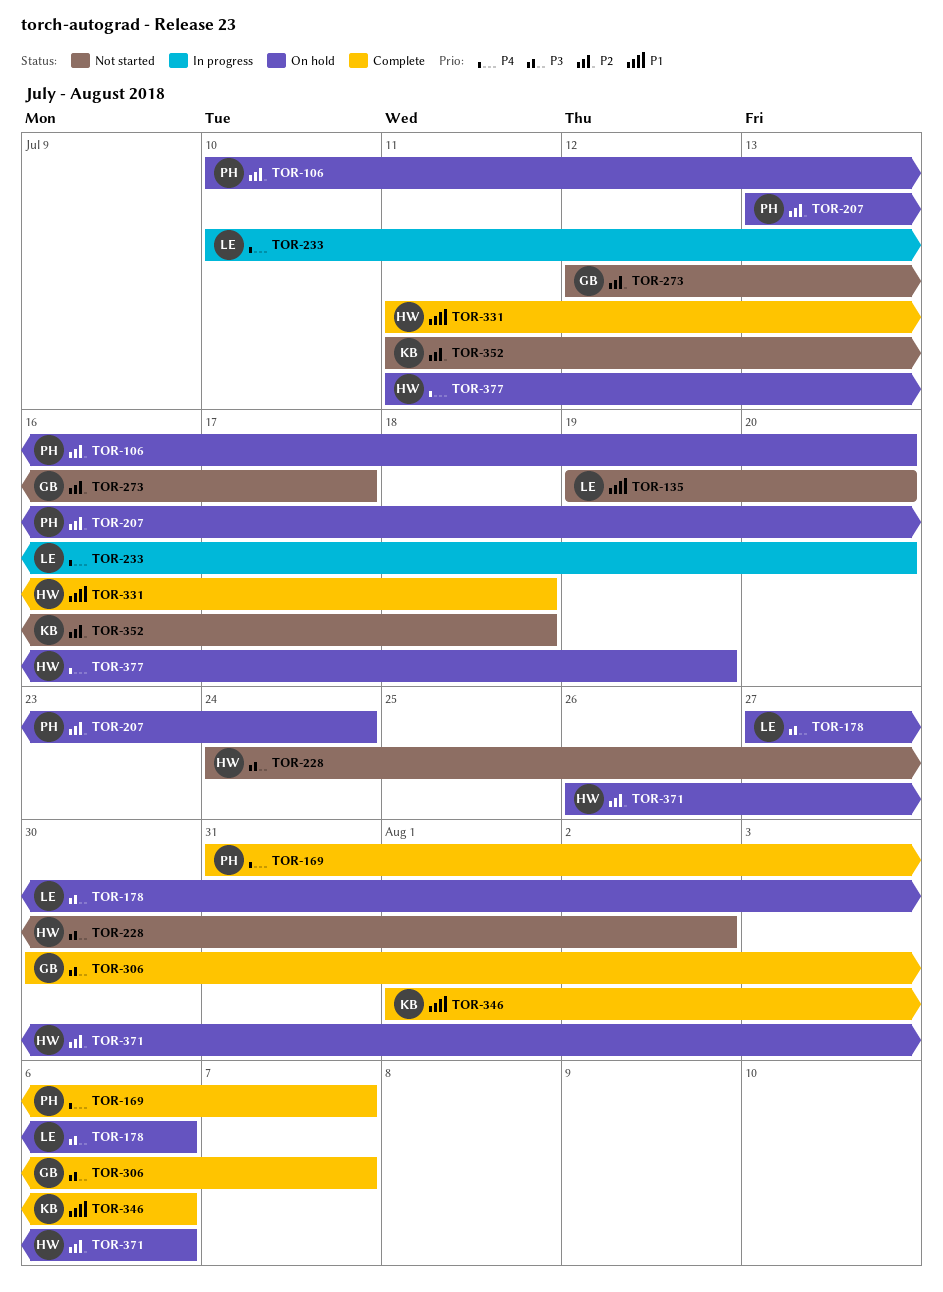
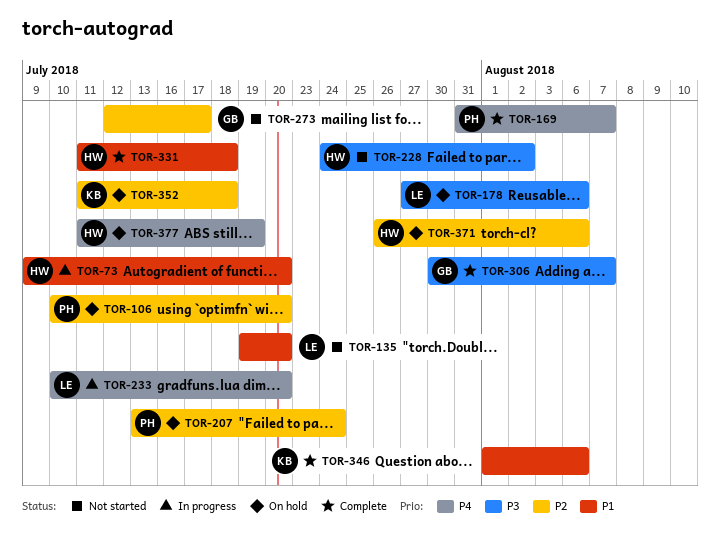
TOR-73: none -> present
TOR-352, status: Not started -> On hold

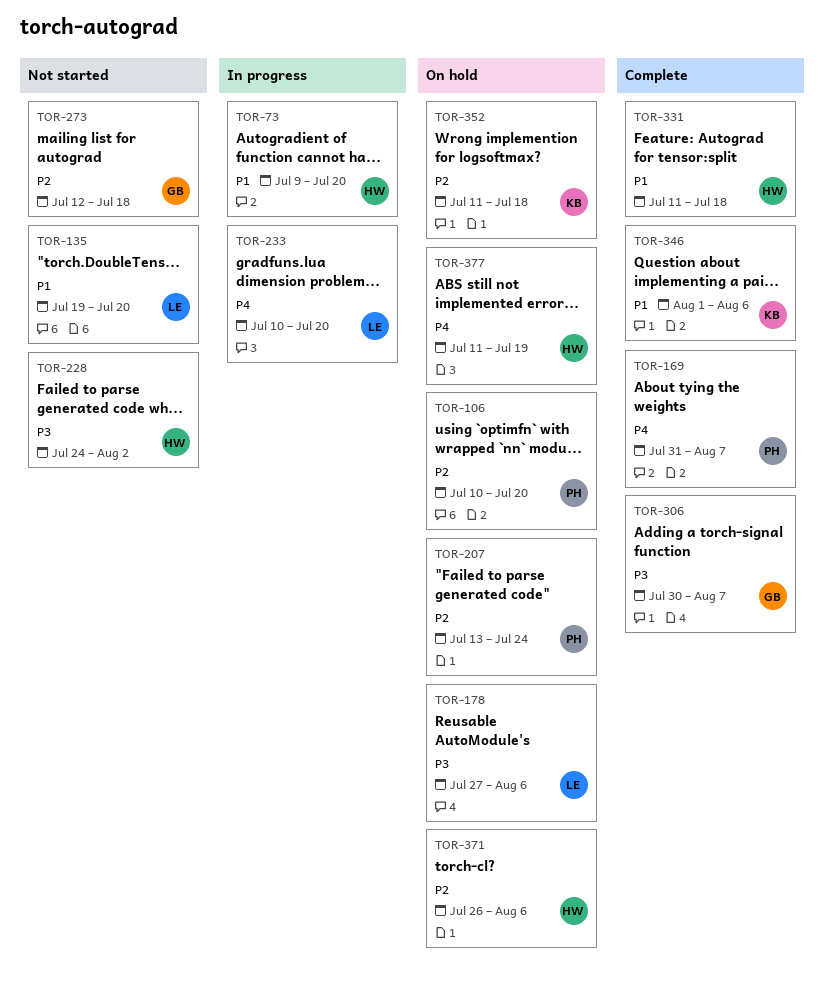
TOR-273, due: Jul 17 -> Jul 18

